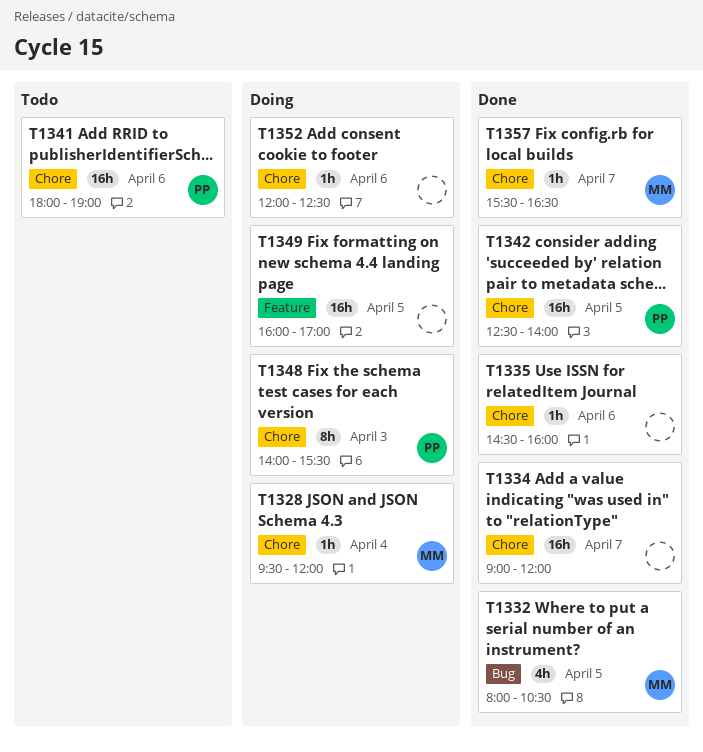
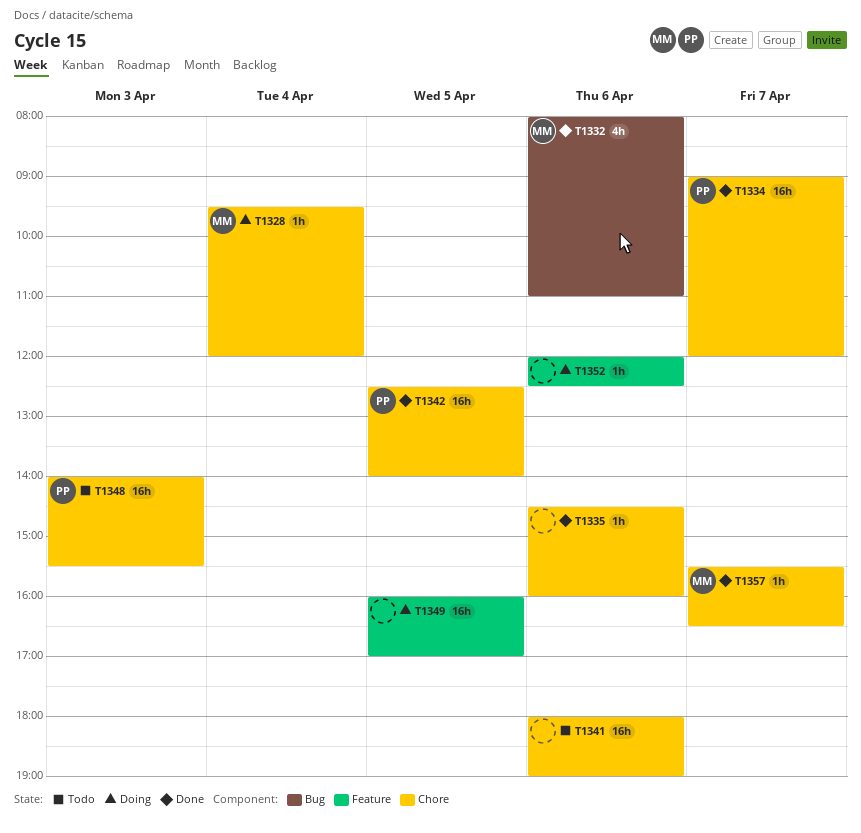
T1332, day: Apr 5 -> Apr 6
T1332, ends: 10:30 -> 11:00
T1334, owner: none -> PP
T1341, owner: PP -> none
T1348, status: Doing -> Todo
T1348, estimate: 8h -> 16h
T1352, label: Chore -> Feature

